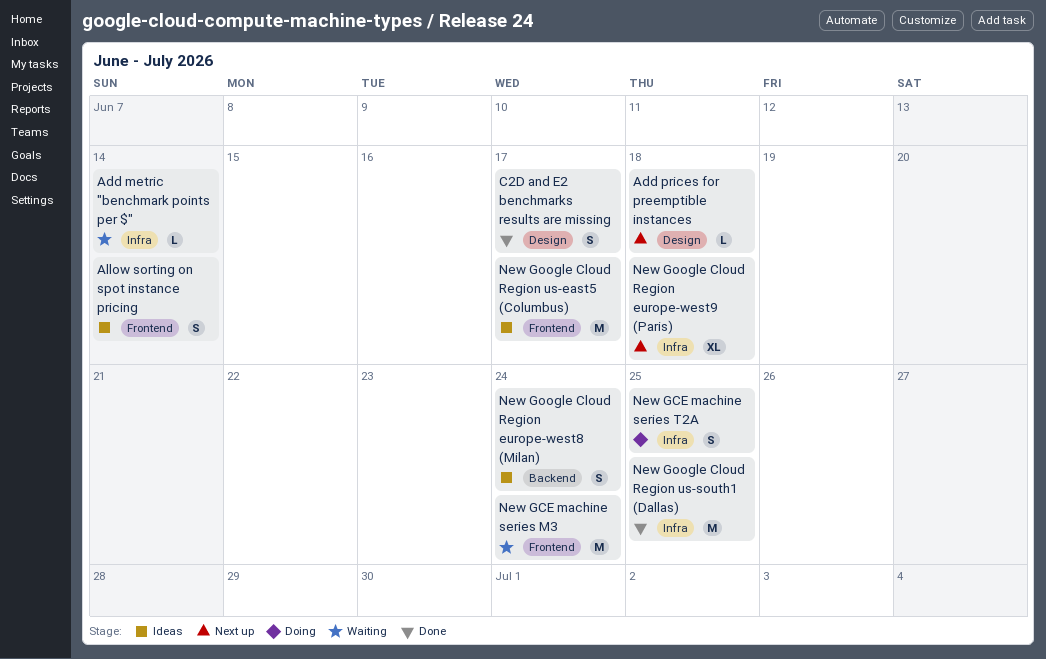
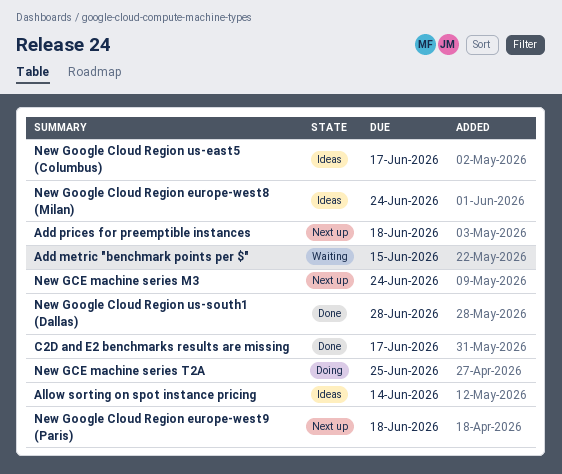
Add metric "benchmark points per $", due: Jun 14 -> Jun 15
New GCE machine series M3, status: Waiting -> Next up
New Google Cloud Region us-south1 (Dallas), due: Jun 25 -> Jun 28

